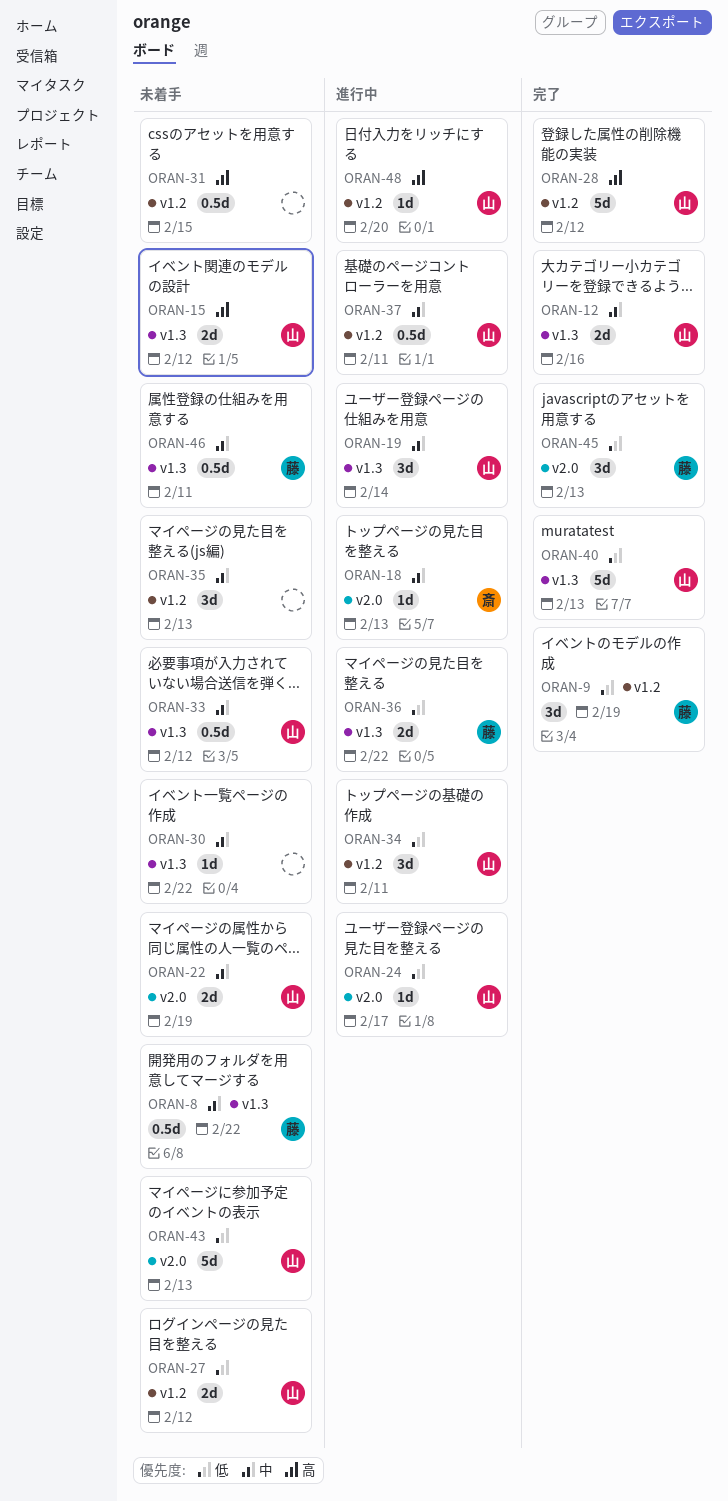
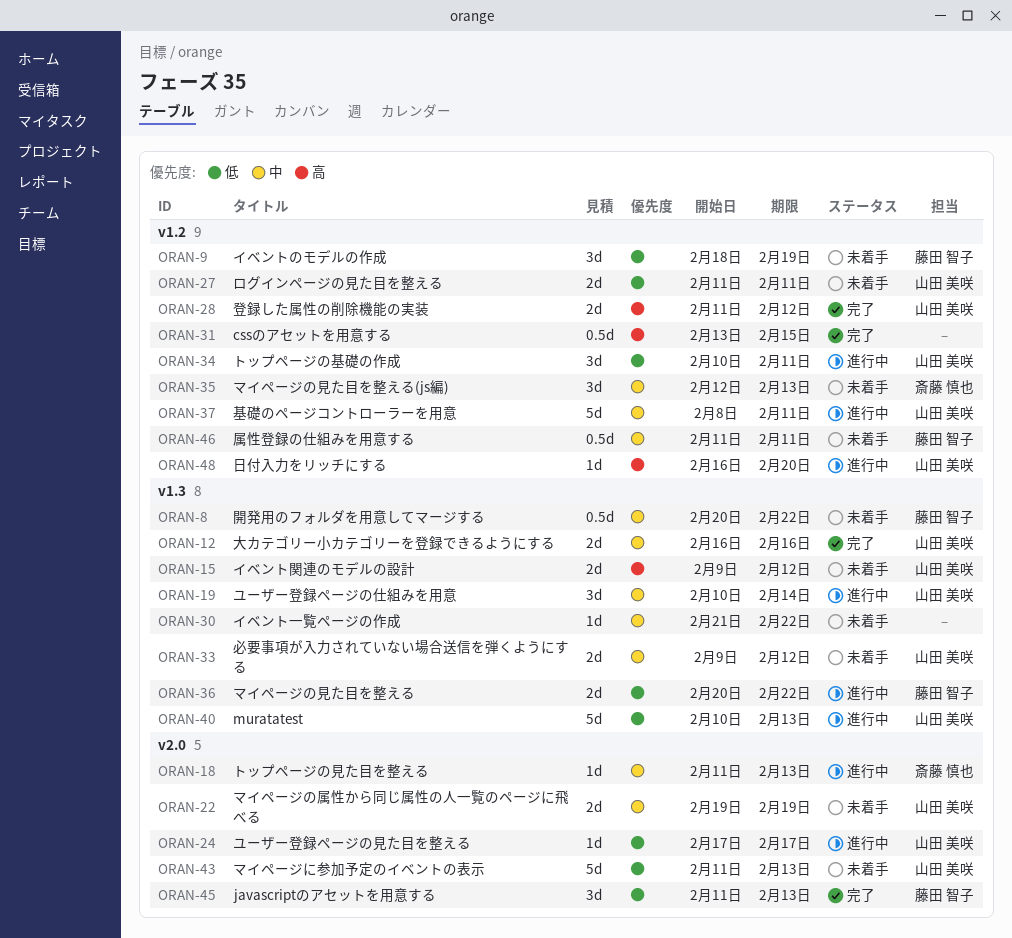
ORAN-9, status: 完了 -> 未着手
ORAN-27, due: Feb 12 -> Feb 11
ORAN-28, estimate: 5d -> 2d
ORAN-31, status: 未着手 -> 完了
ORAN-33, estimate: 0.5d -> 2d
ORAN-35, owner: none -> 斎藤 慎也
ORAN-37, estimate: 0.5d -> 5d
ORAN-40, status: 完了 -> 進行中
ORAN-46, label: v1.3 -> v1.2

